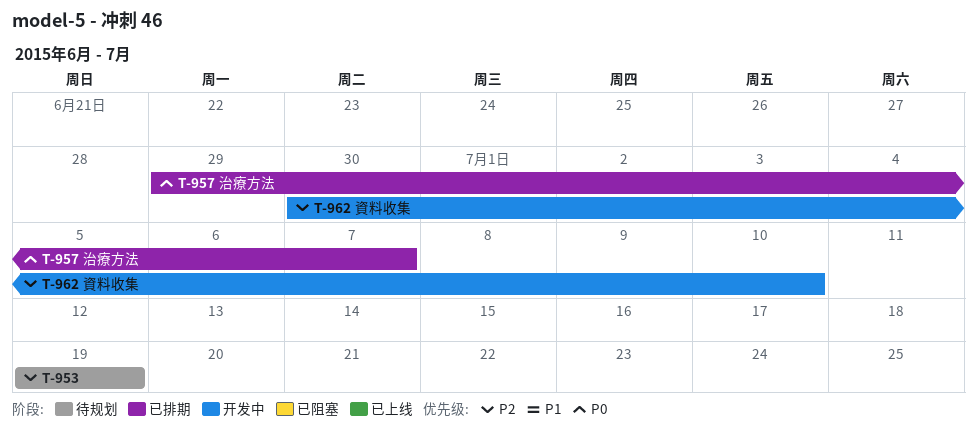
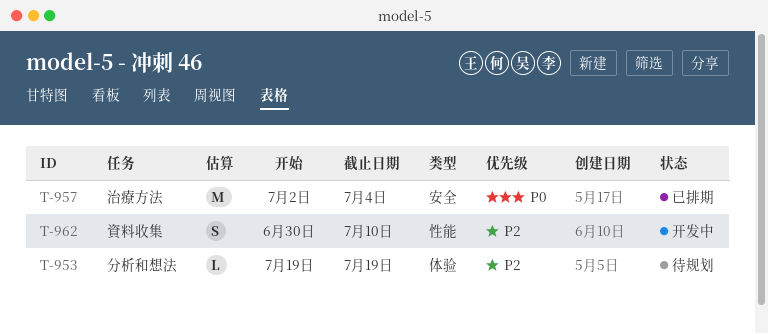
T-957, start: Jun 29 -> Jul 2
T-957, due: Jul 7 -> Jul 4

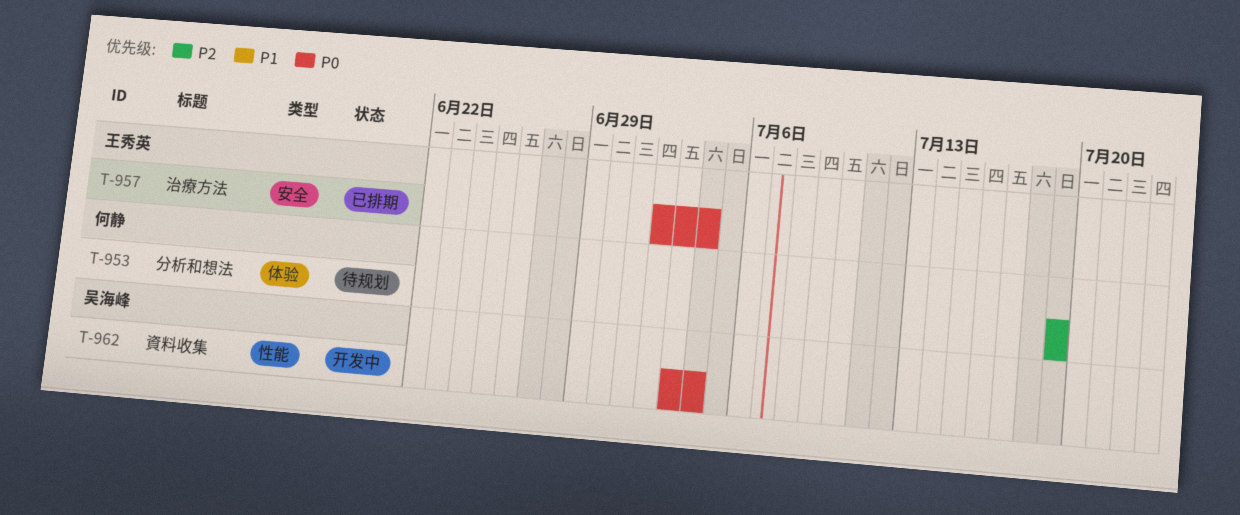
T-962, priority: P2 -> P0
T-962, start: Jun 30 -> Jul 3
T-962, due: Jul 10 -> Jul 4

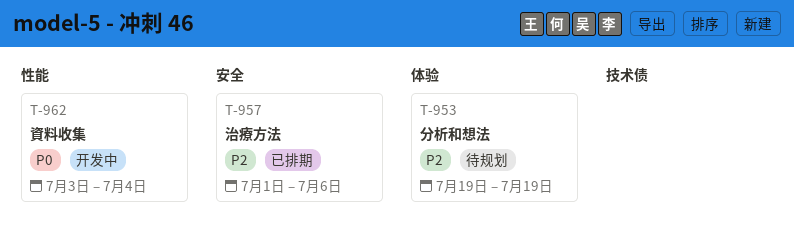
T-957, priority: P0 -> P2
T-957, start: Jul 2 -> Jul 1
T-957, due: Jul 4 -> Jul 6

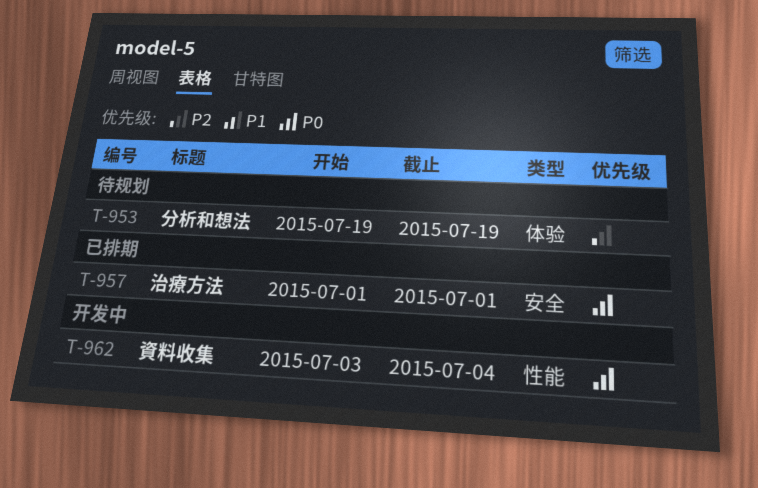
T-957, priority: P2 -> P0
T-957, due: Jul 6 -> Jul 1

